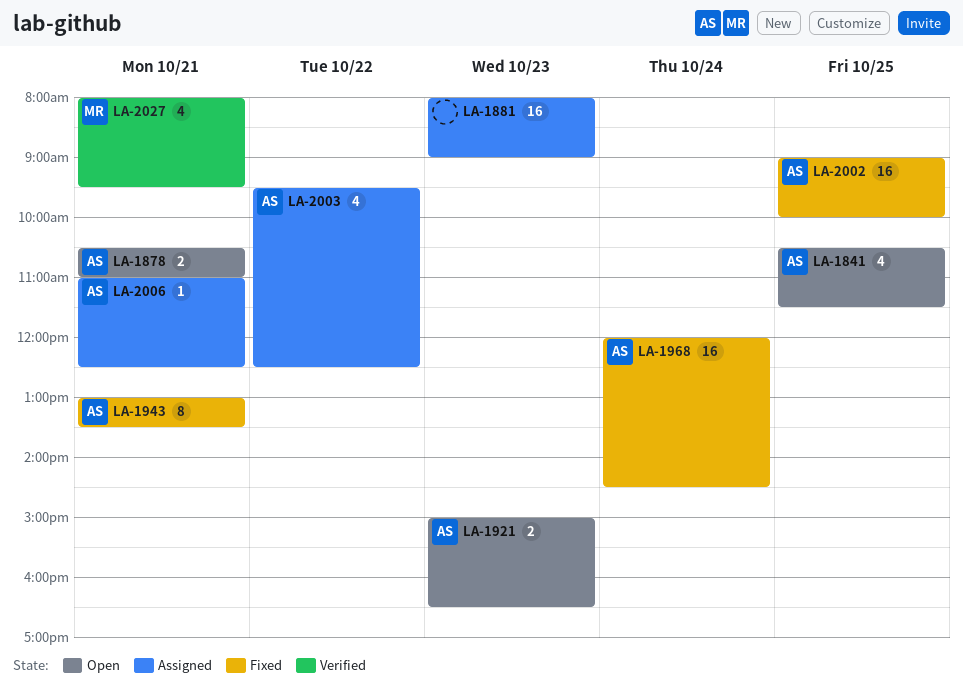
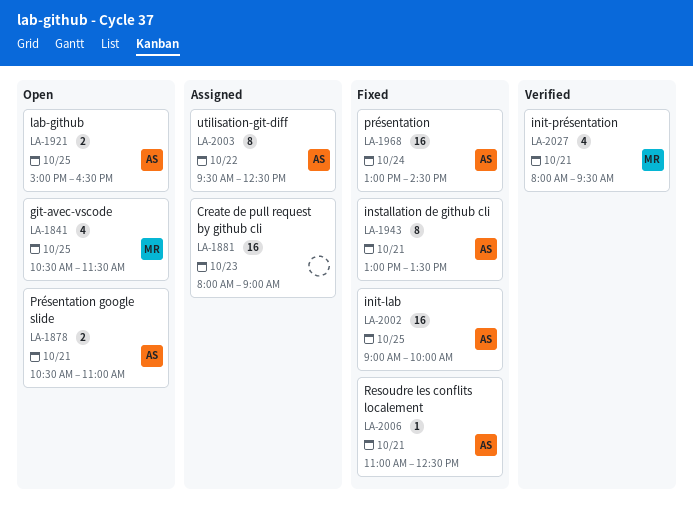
LA-1841, owner: AS -> MR
LA-1921, day: Oct 23 -> Oct 25
LA-1968, begins: 12:00 -> 13:00
LA-2003, estimate: 4 -> 8
LA-2006, status: Assigned -> Fixed

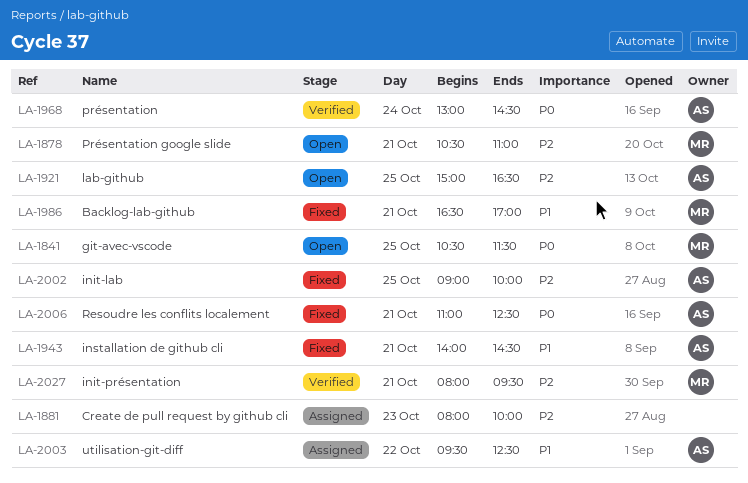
LA-1878, owner: AS -> MR
LA-1881, ends: 09:00 -> 10:00
LA-1943, begins: 13:00 -> 14:00
LA-1943, ends: 13:30 -> 14:30
LA-1968, status: Fixed -> Verified
LA-1986: none -> present

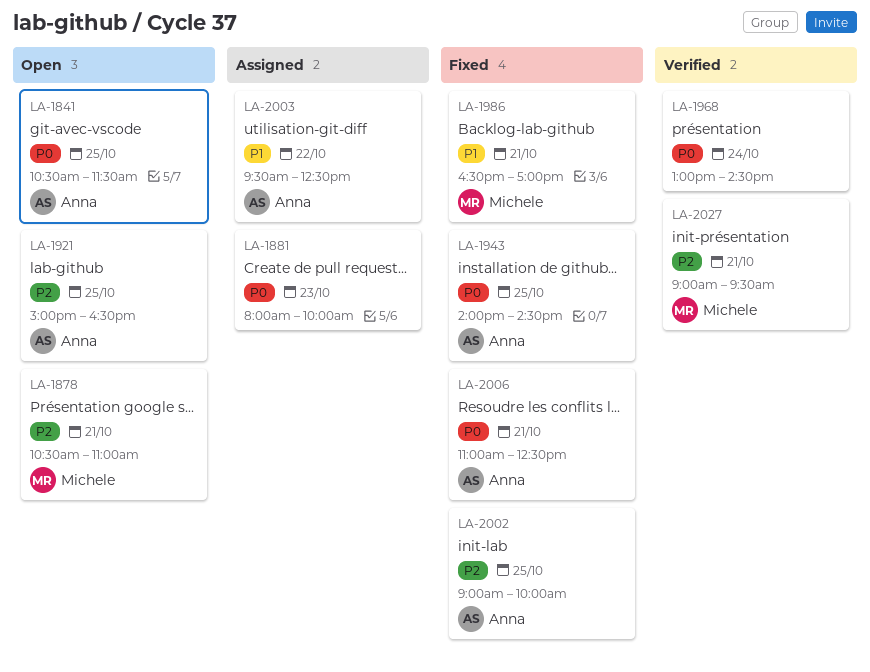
LA-1841, owner: Michele -> Anna
LA-1881, priority: P2 -> P0
LA-1943, priority: P1 -> P0
LA-1943, day: Oct 21 -> Oct 25
LA-1968, owner: Anna -> none
LA-2027, begins: 08:00 -> 09:00

